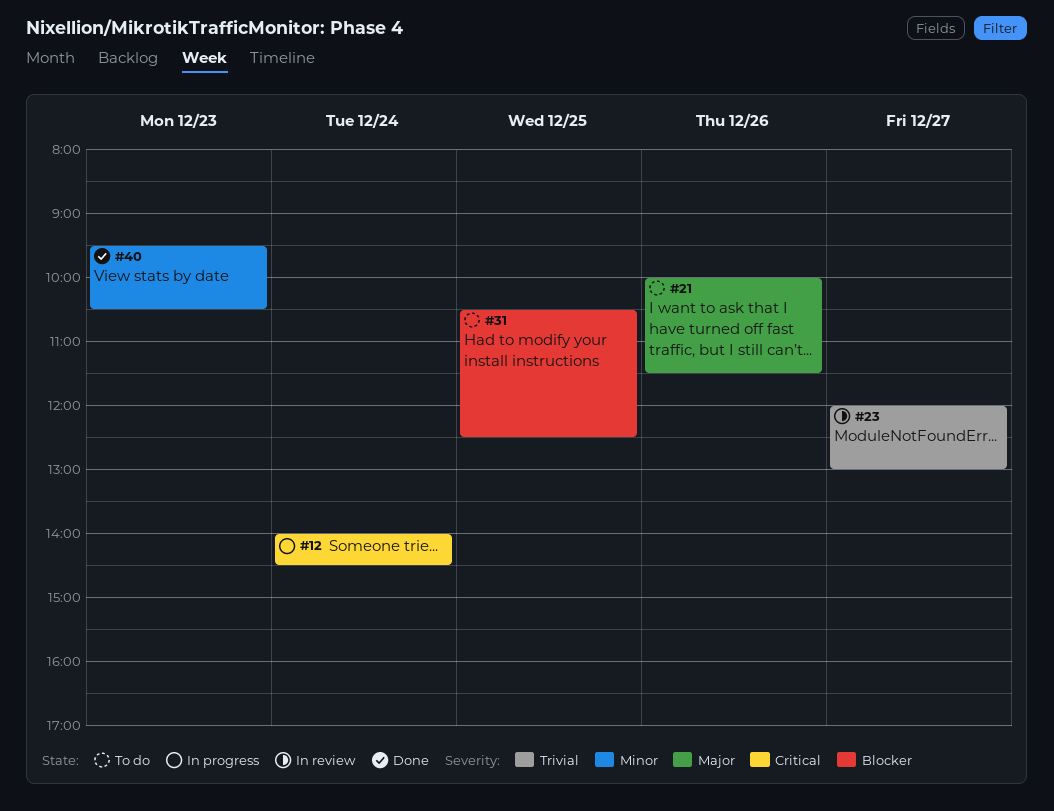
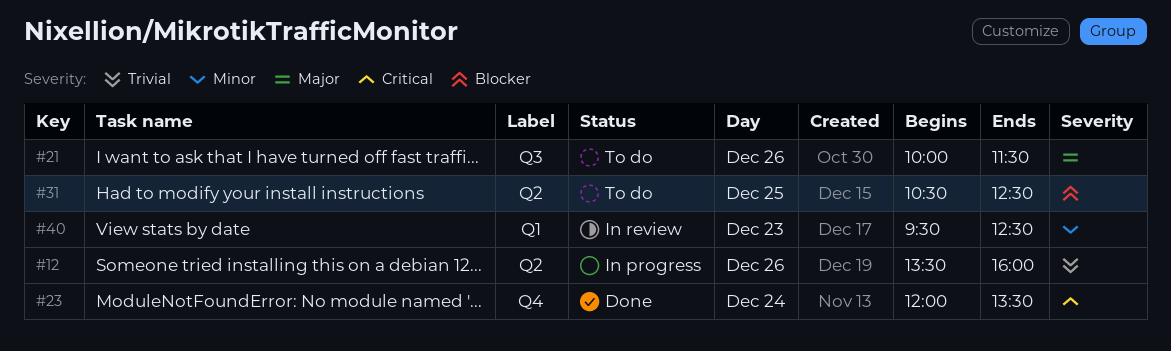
#12, priority: Critical -> Trivial
#12, day: Dec 24 -> Dec 26
#12, begins: 14:00 -> 13:30
#12, ends: 14:30 -> 16:00
#23, status: In review -> Done
#23, priority: Trivial -> Critical
#23, day: Dec 27 -> Dec 24
#23, ends: 13:00 -> 13:30
#40, status: Done -> In review
#40, ends: 10:30 -> 12:30

